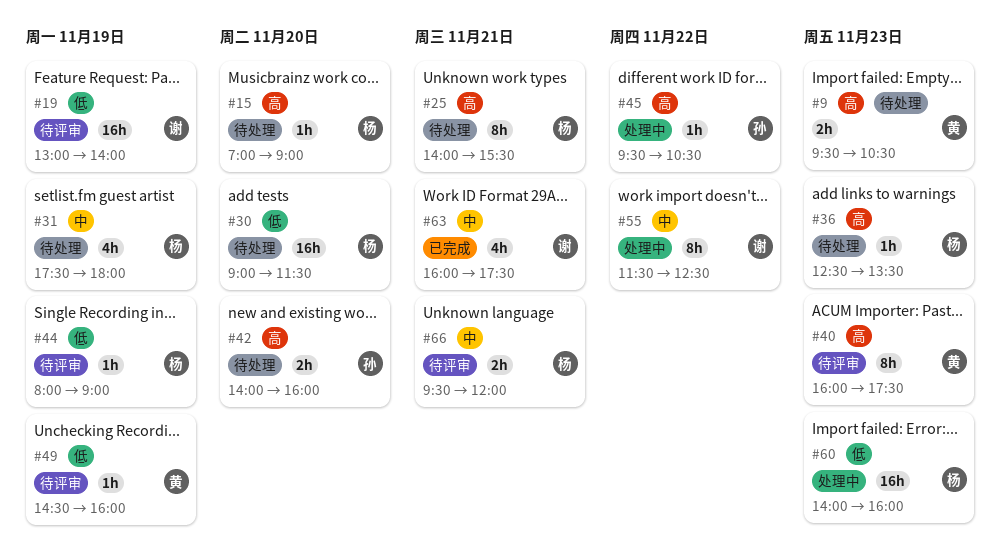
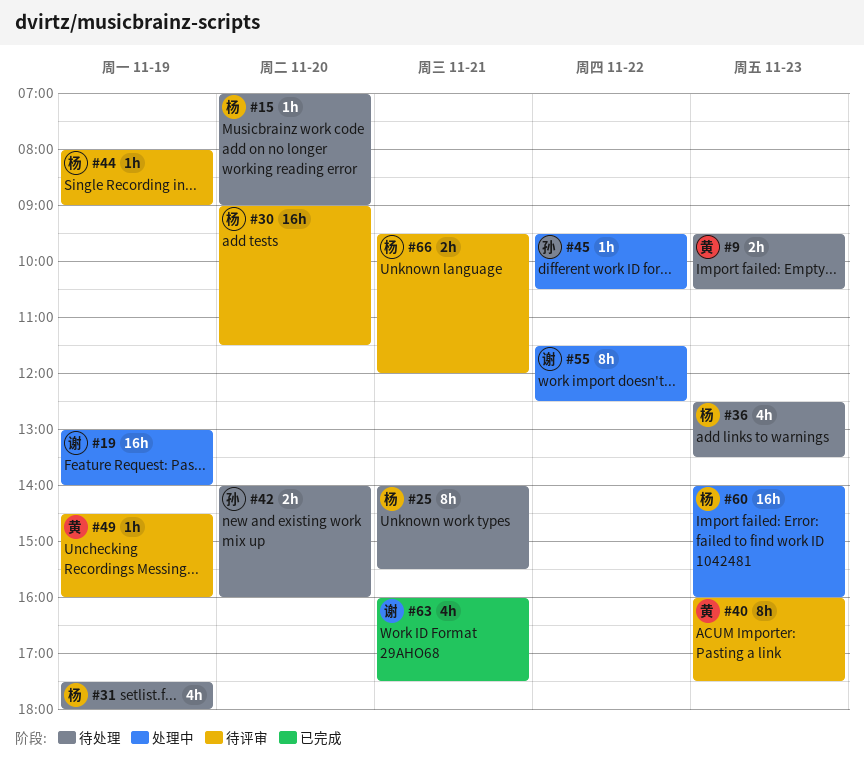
#19, status: 待评审 -> 处理中
#30, status: 待处理 -> 待评审
#36, estimate: 1h -> 4h

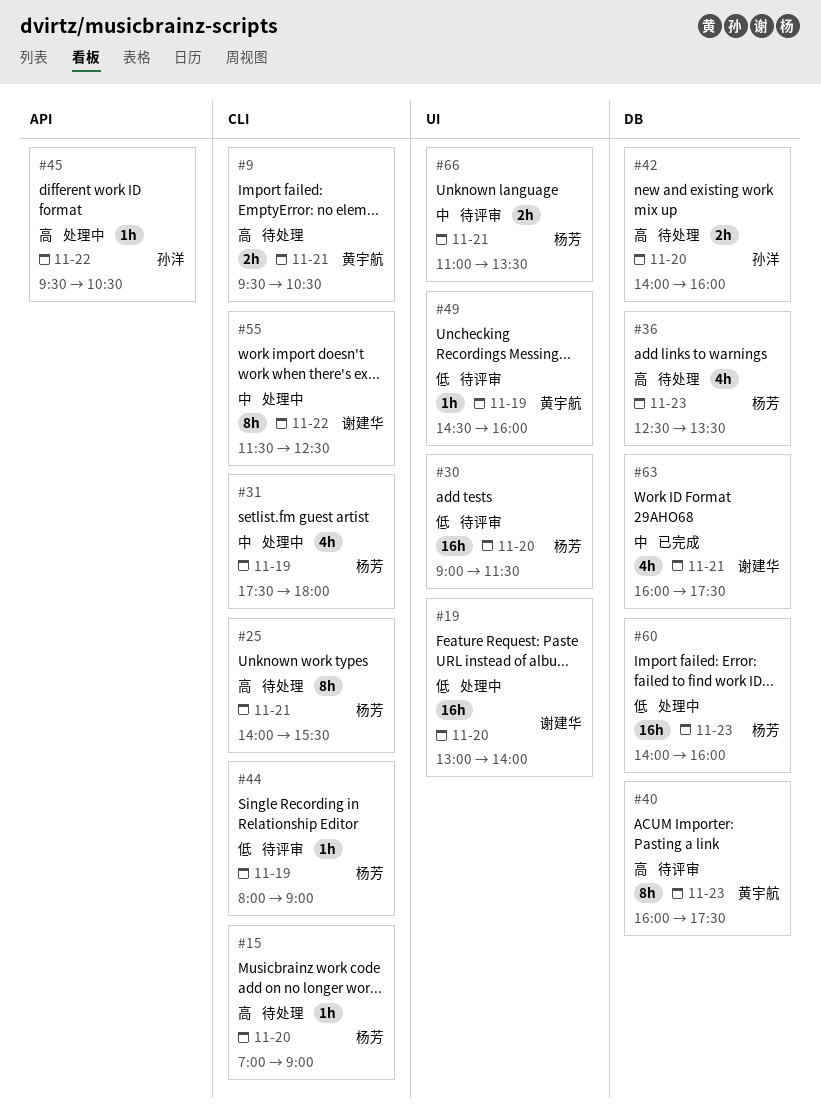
#9, day: Nov 23 -> Nov 21
#19, day: Nov 19 -> Nov 20
#31, status: 待处理 -> 处理中
#66, begins: 09:30 -> 11:00
#66, ends: 12:00 -> 13:30

